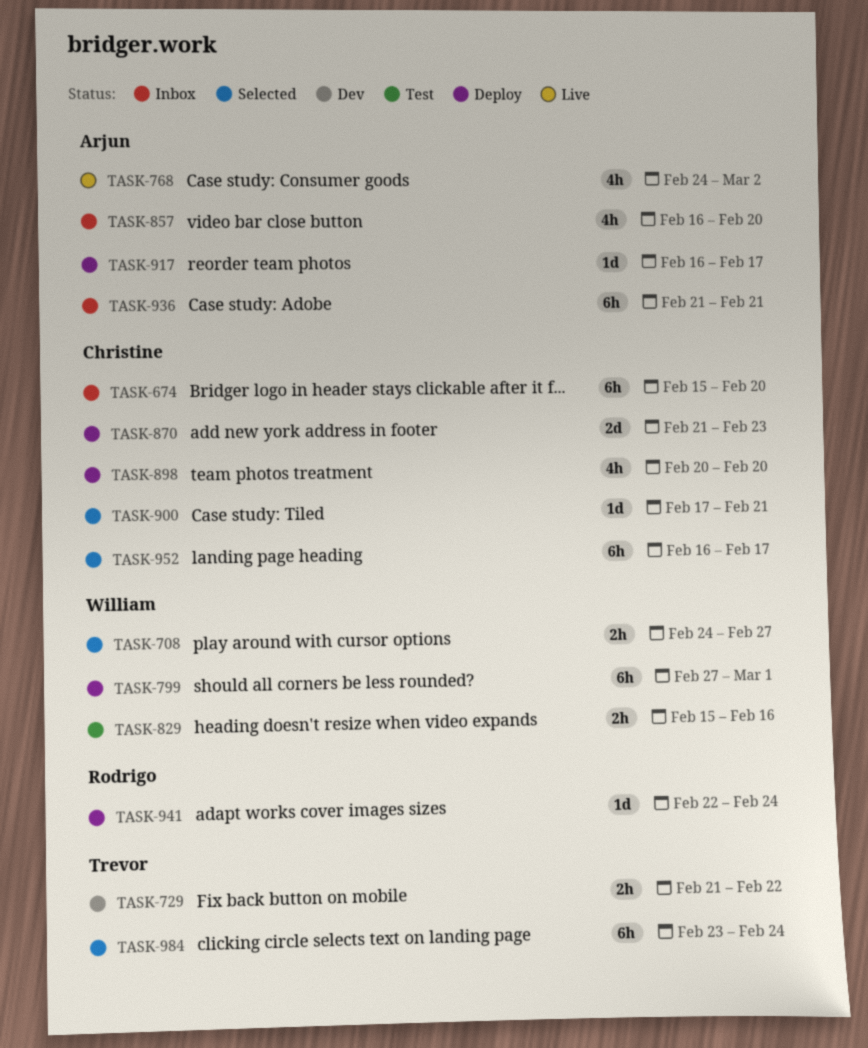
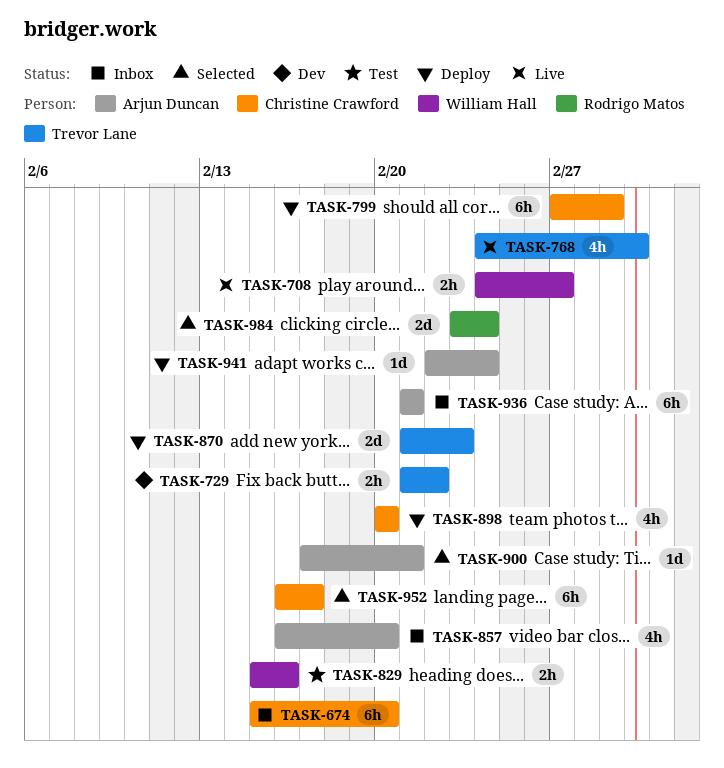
TASK-708, status: Selected -> Live
TASK-768, owner: Arjun Duncan -> Trevor Lane
TASK-799, owner: William Hall -> Christine Crawford
TASK-870, owner: Christine Crawford -> Trevor Lane
TASK-900, owner: Christine Crawford -> Arjun Duncan
TASK-917: present -> none
TASK-941, owner: Rodrigo Matos -> Arjun Duncan
TASK-984, owner: Trevor Lane -> Rodrigo Matos
TASK-984, estimate: 6h -> 2d

